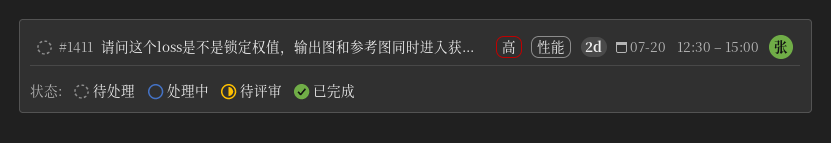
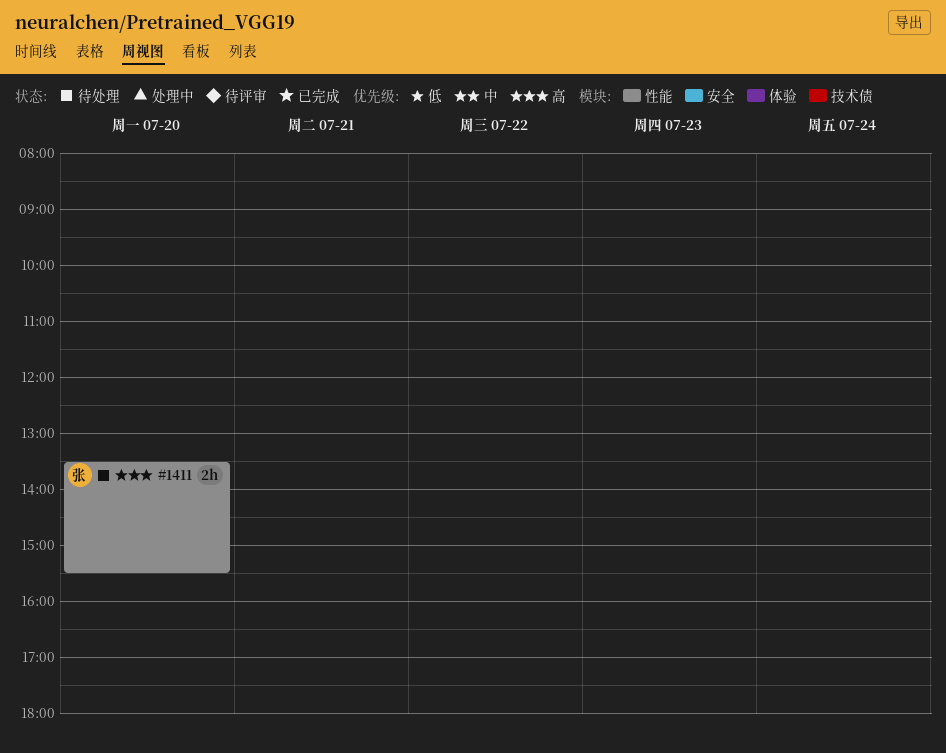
#1411, estimate: 2d -> 2h
#1411, begins: 12:30 -> 13:30
#1411, ends: 15:00 -> 15:30

